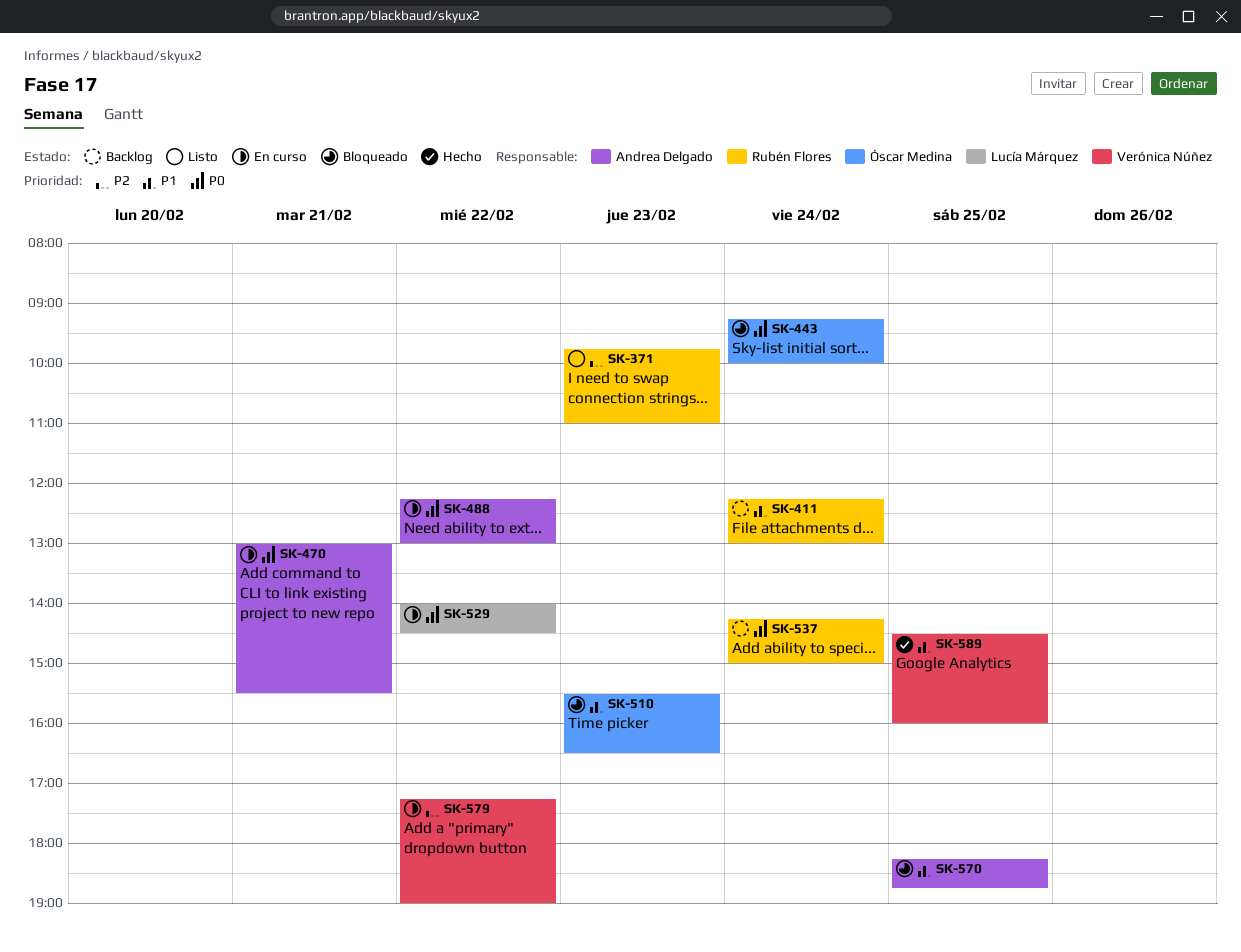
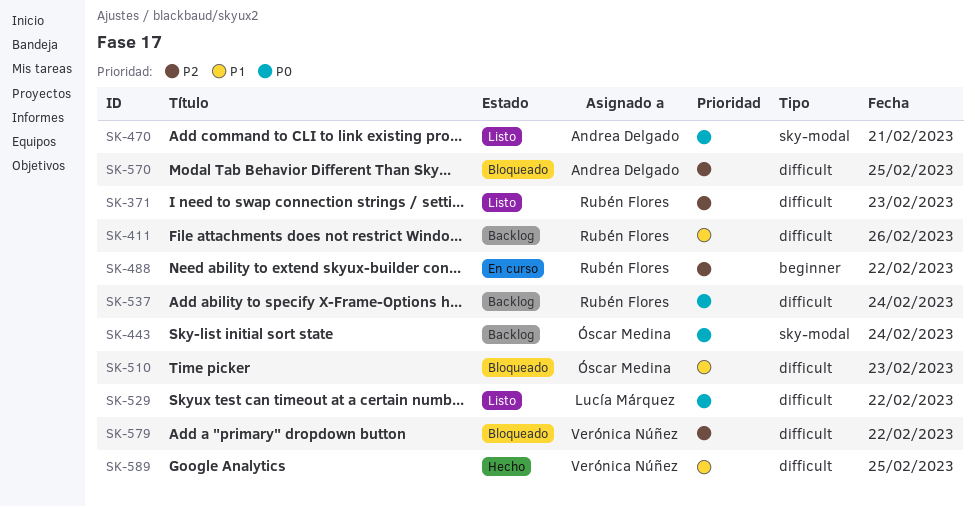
SK-411, day: Feb 24 -> Feb 26
SK-443, status: Bloqueado -> Backlog
SK-470, status: En curso -> Listo
SK-488, owner: Andrea Delgado -> Rubén Flores
SK-488, priority: P0 -> P2
SK-529, status: En curso -> Listo
SK-570, priority: P1 -> P2
SK-579, status: En curso -> Bloqueado

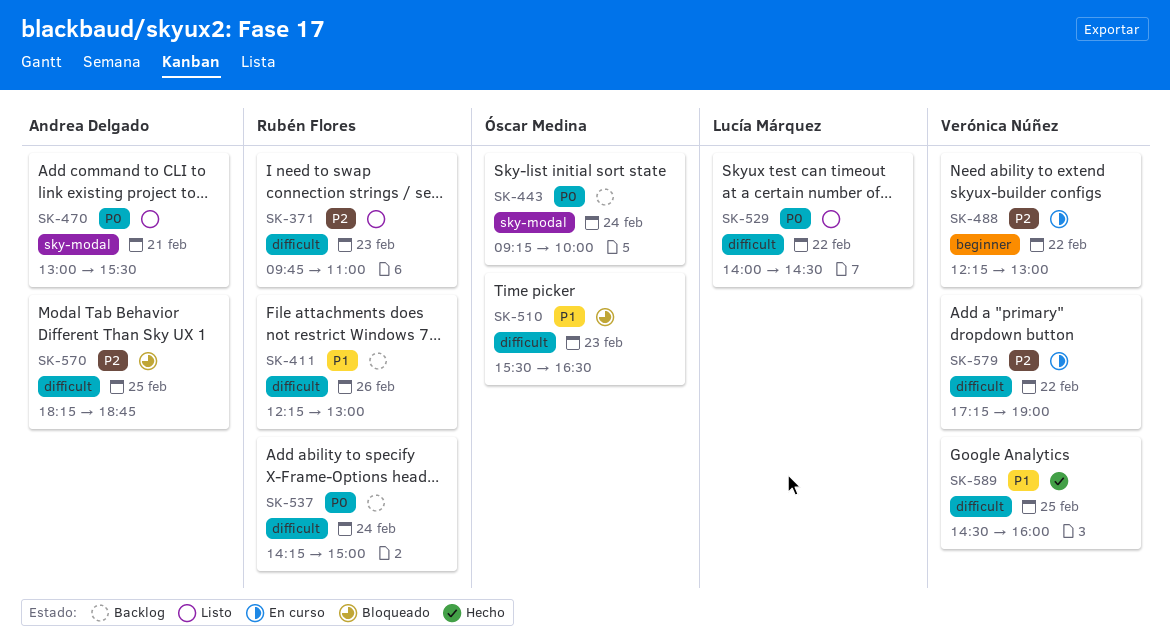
SK-488, owner: Rubén Flores -> Verónica Núñez
SK-579, status: Bloqueado -> En curso

